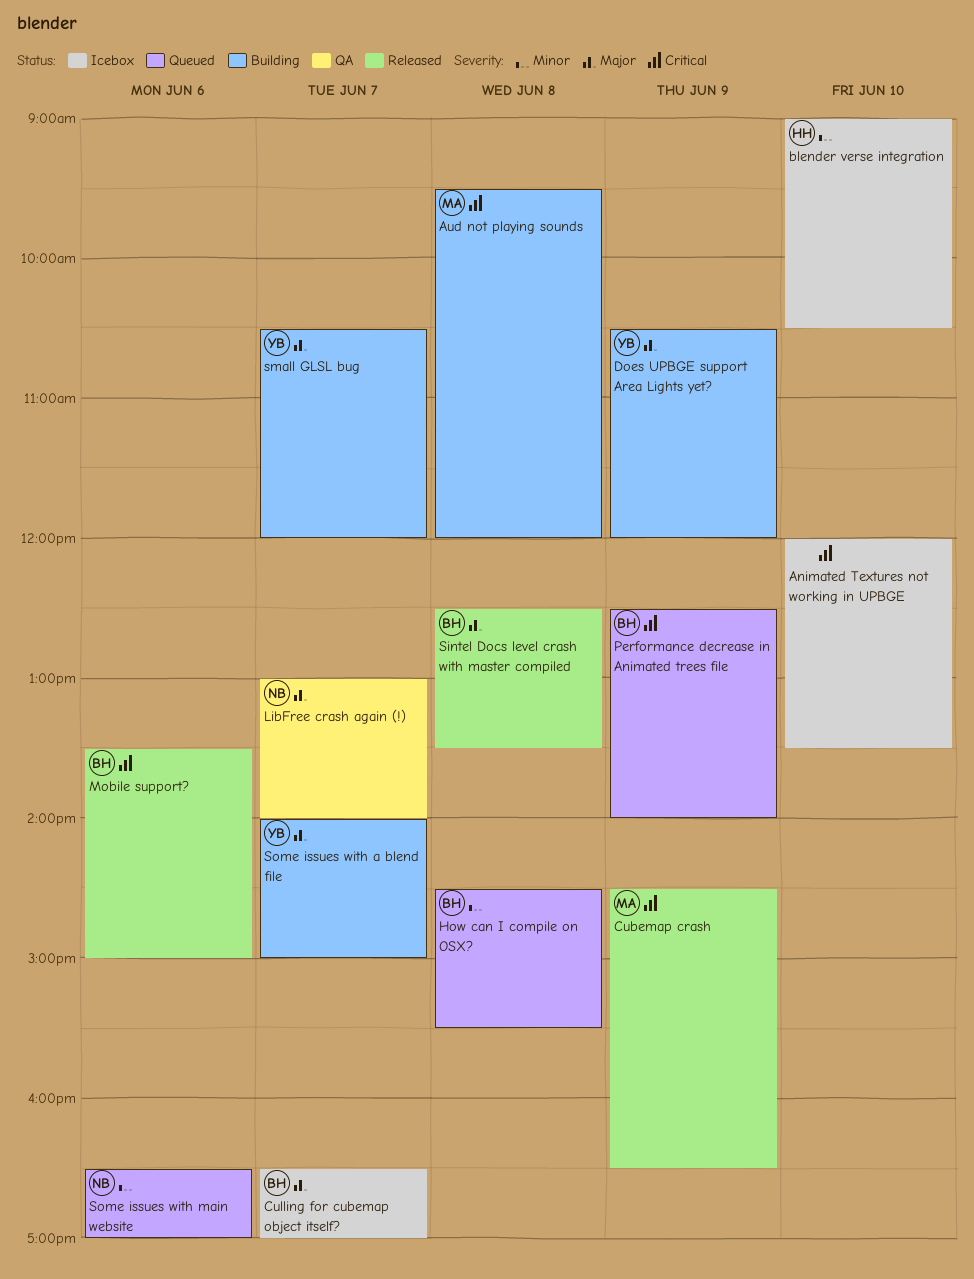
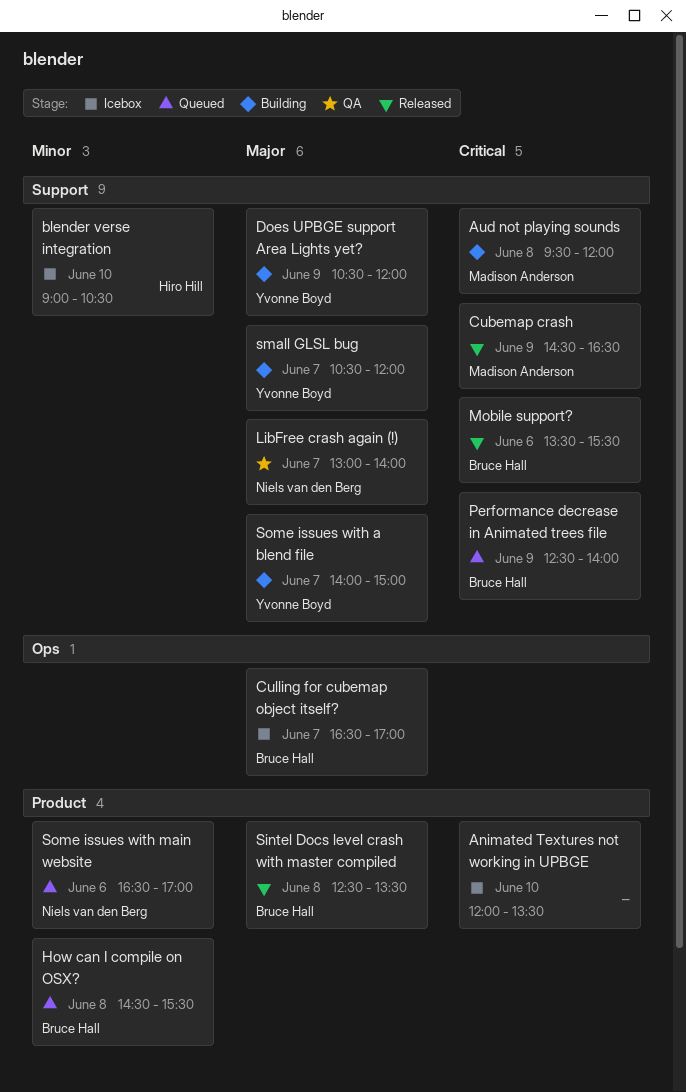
Mobile support?, ends: 15:00 -> 15:30

